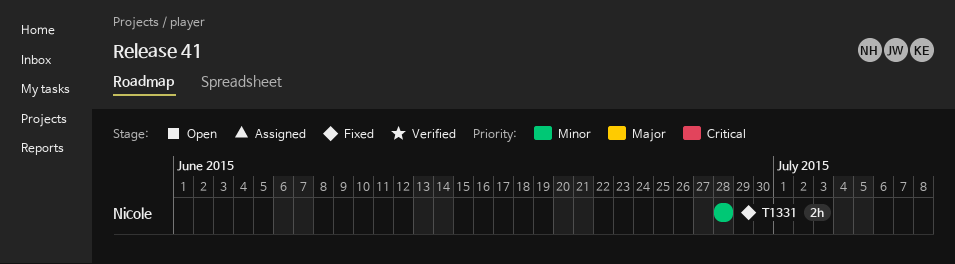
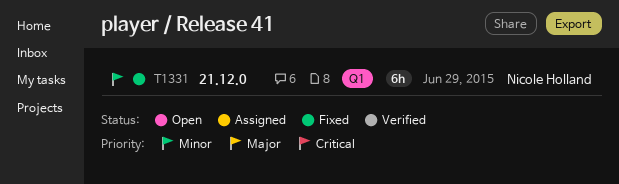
T1331, estimate: 2h -> 6h
T1331, due: Jun 28 -> Jun 29

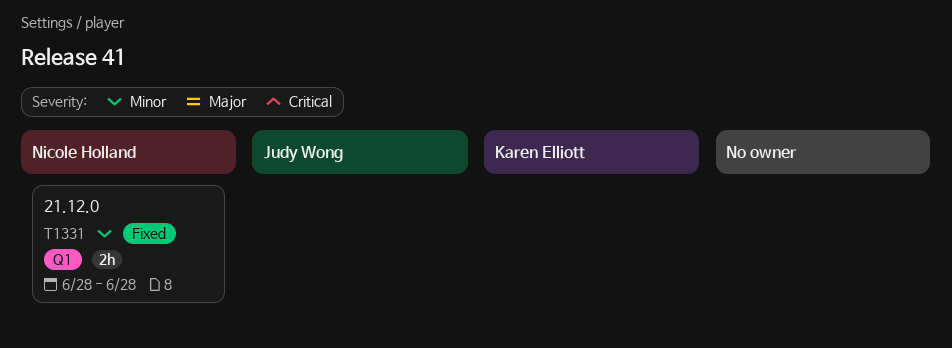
T1331, estimate: 6h -> 2h
T1331, due: Jun 29 -> Jun 28

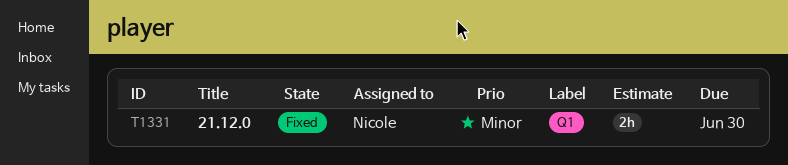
T1331, due: Jun 28 -> Jun 30

